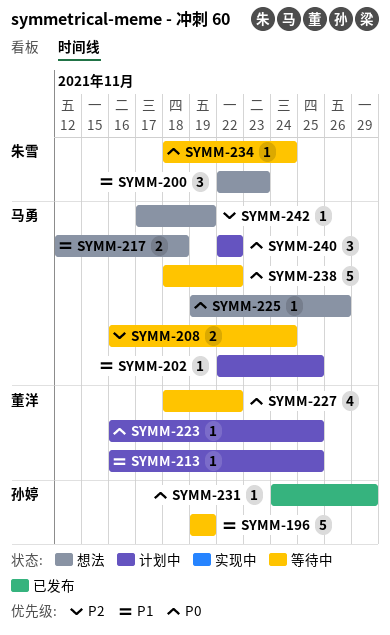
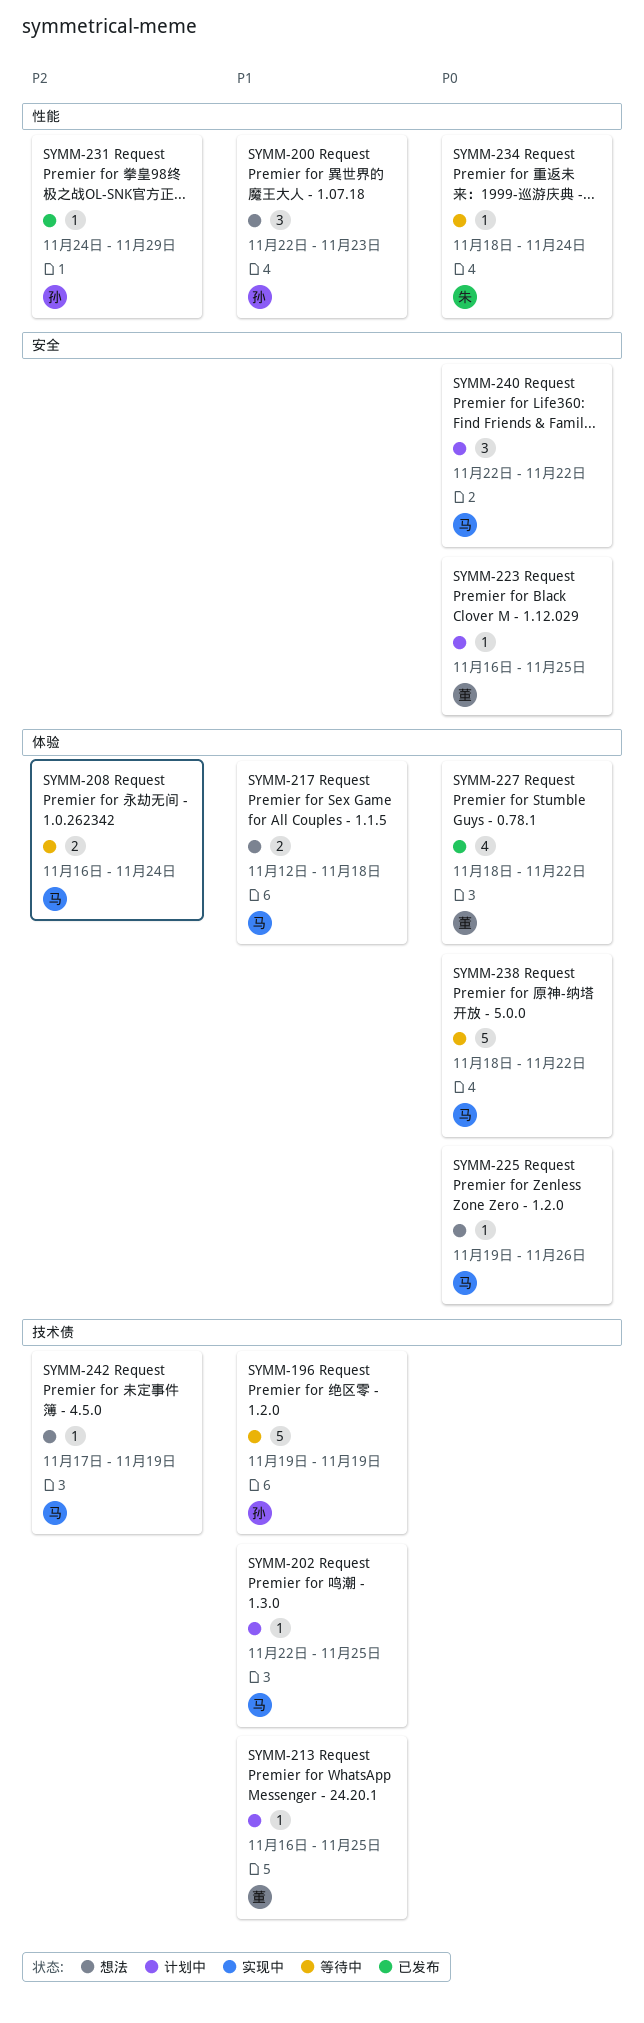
SYMM-200, owner: 朱雪 -> 孙婷
SYMM-227, status: 等待中 -> 已发布
SYMM-231, priority: P0 -> P2

